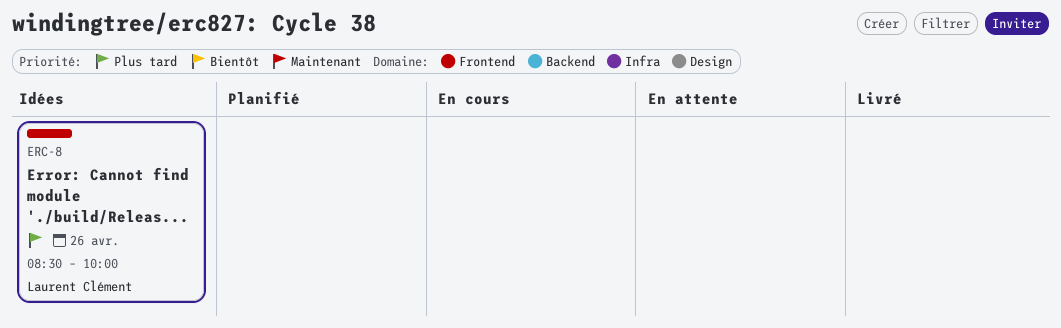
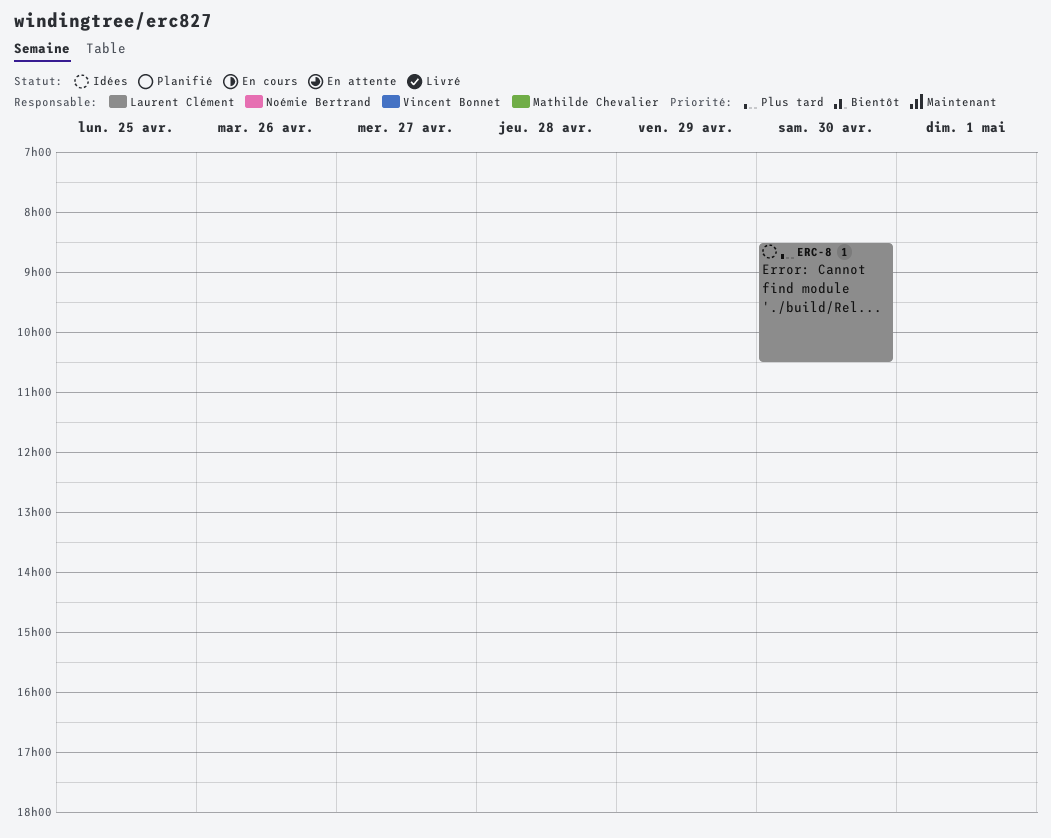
ERC-8, day: Apr 26 -> Apr 30
ERC-8, ends: 10:00 -> 10:30

